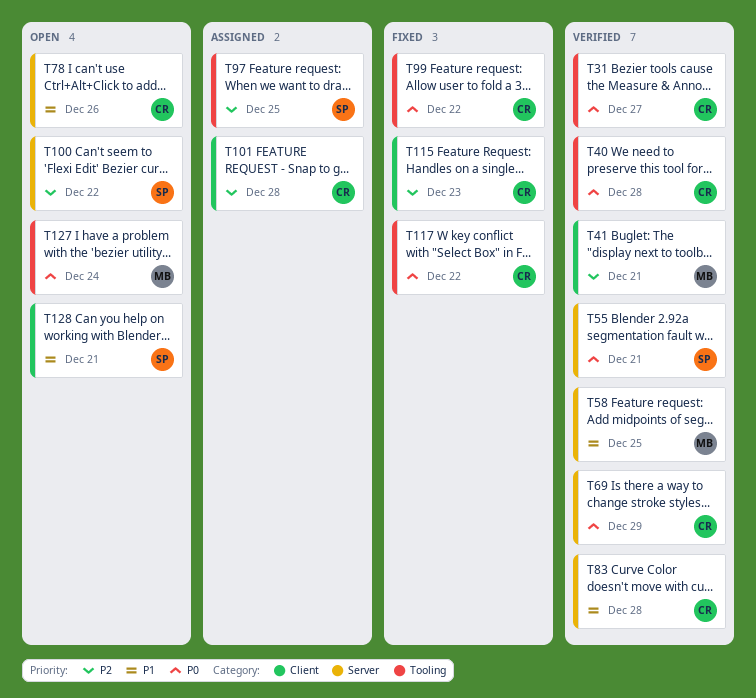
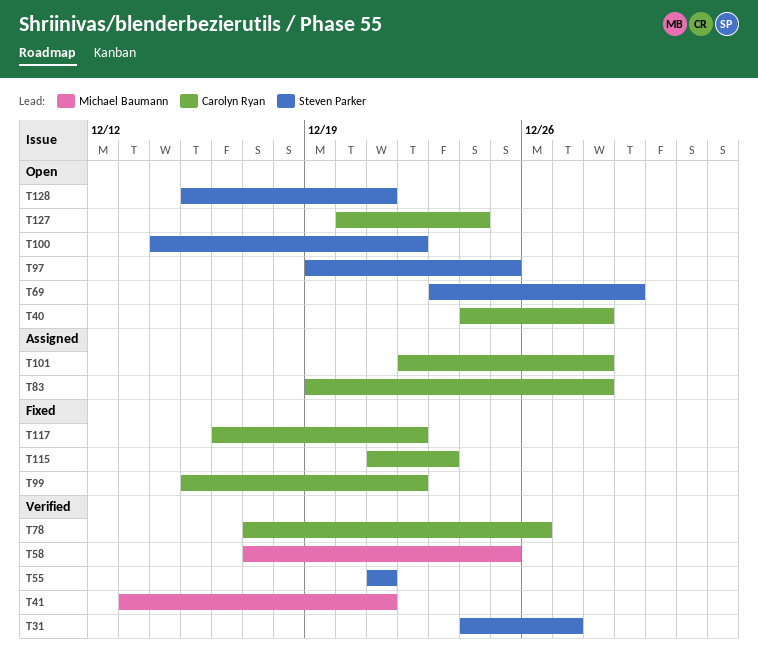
T31, owner: Carolyn Ryan -> Steven Parker
T40, status: Verified -> Open
T69, status: Verified -> Open
T69, owner: Carolyn Ryan -> Steven Parker
T78, status: Open -> Verified
T83, status: Verified -> Assigned
T97, status: Assigned -> Open
T127, owner: Michael Baumann -> Carolyn Ryan

